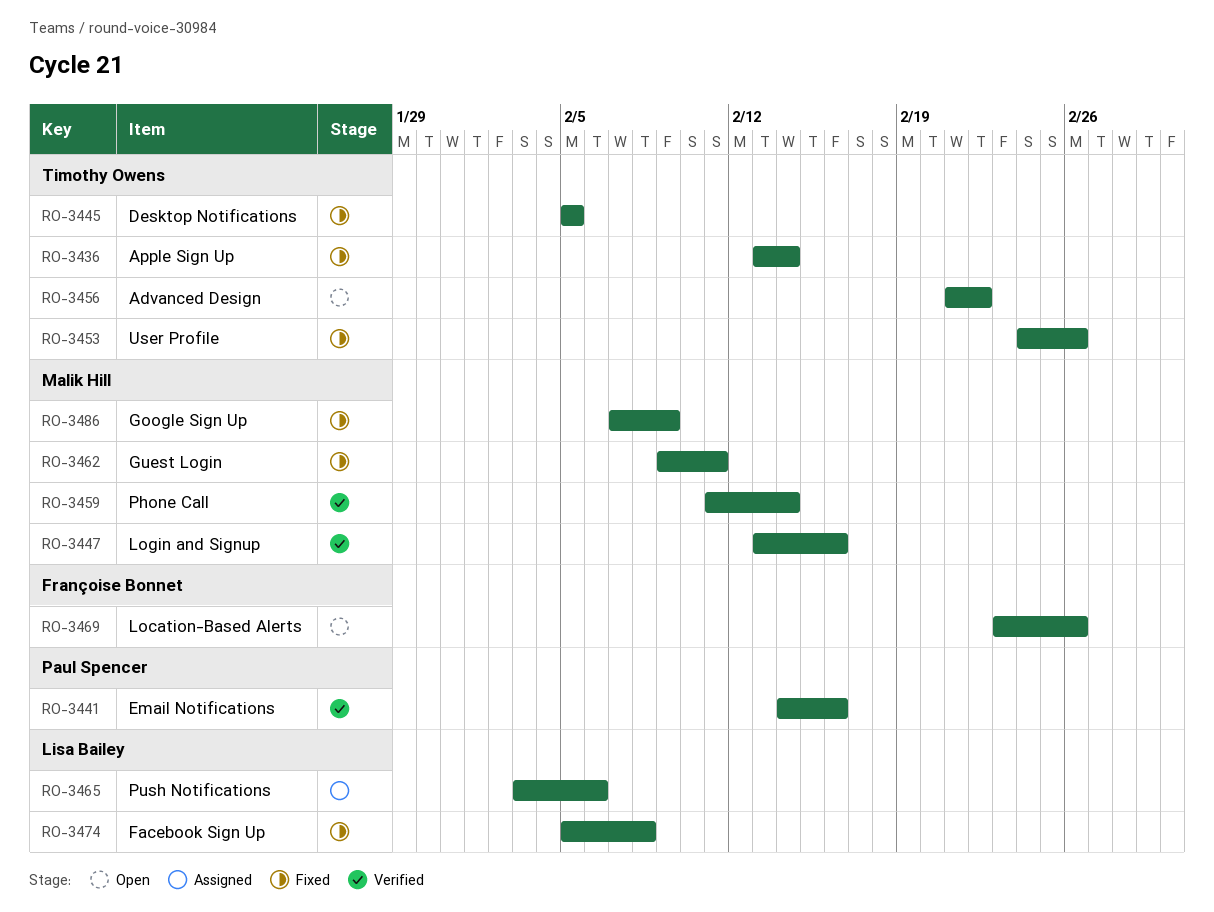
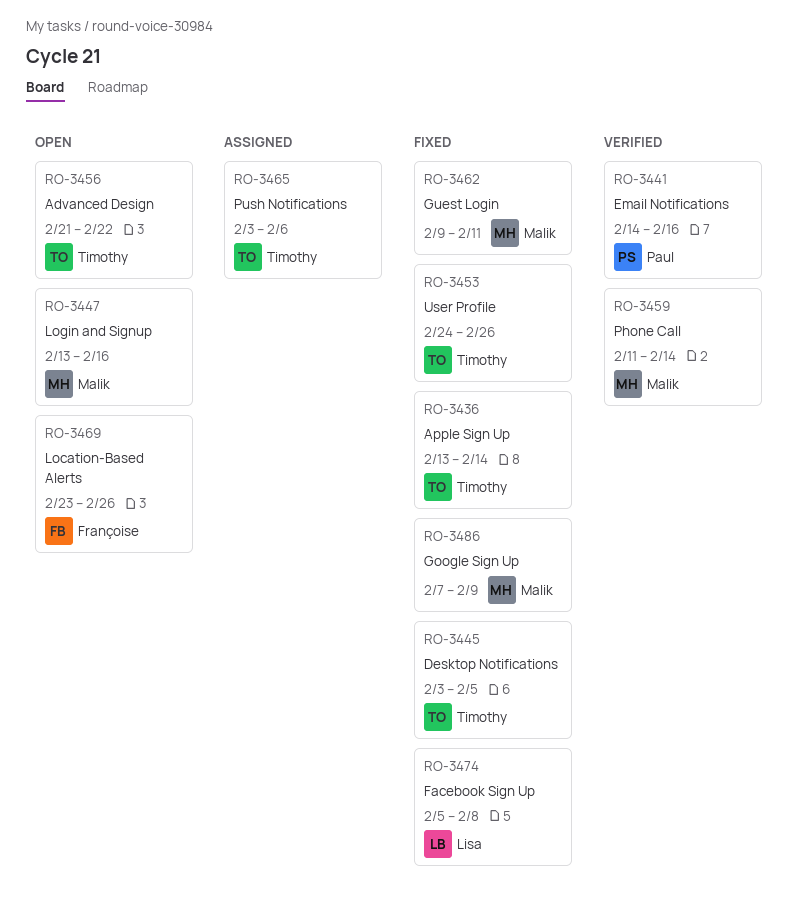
RO-3445, start: Feb 5 -> Feb 3
RO-3447, status: Verified -> Open
RO-3465, owner: Lisa Bailey -> Timothy Owens

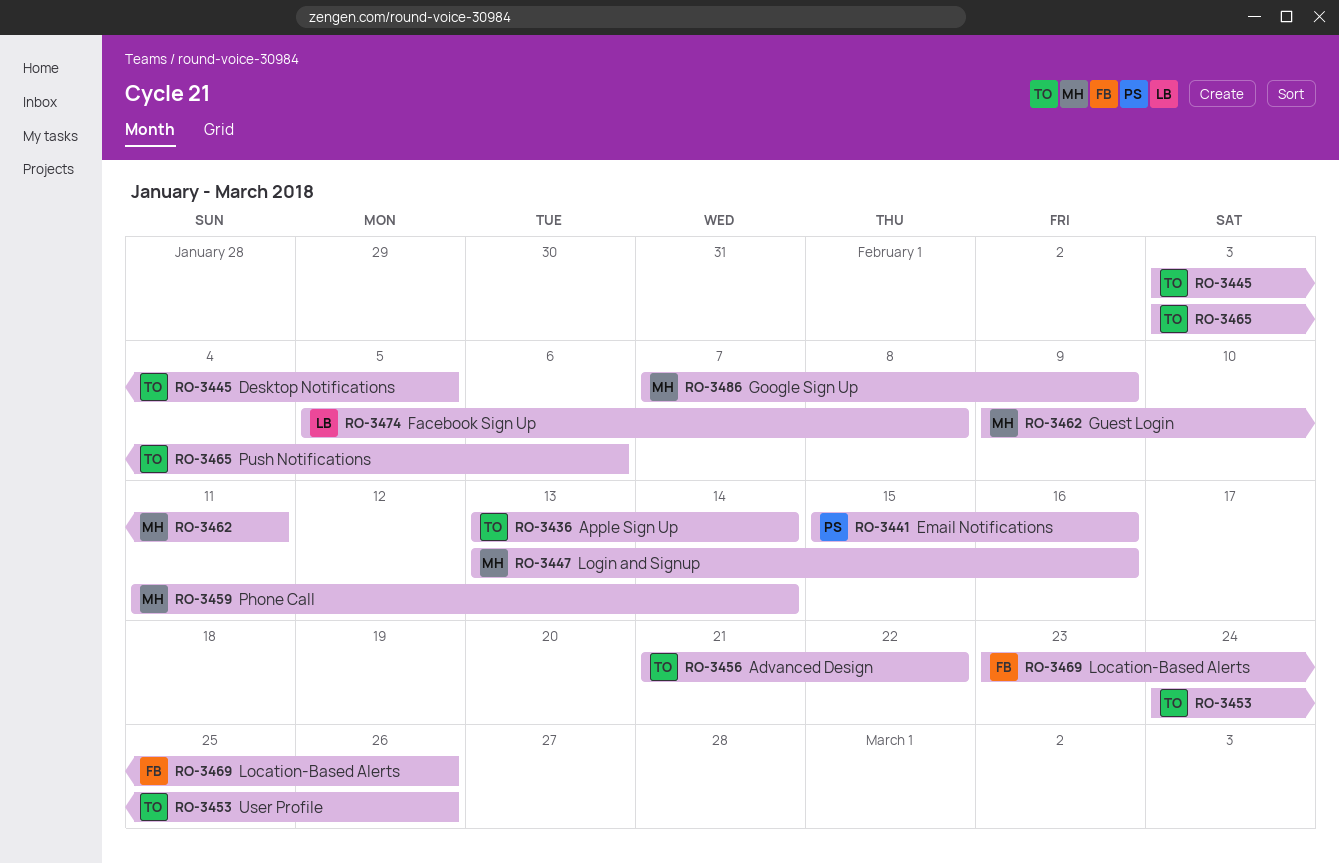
RO-3441, start: Feb 14 -> Feb 15

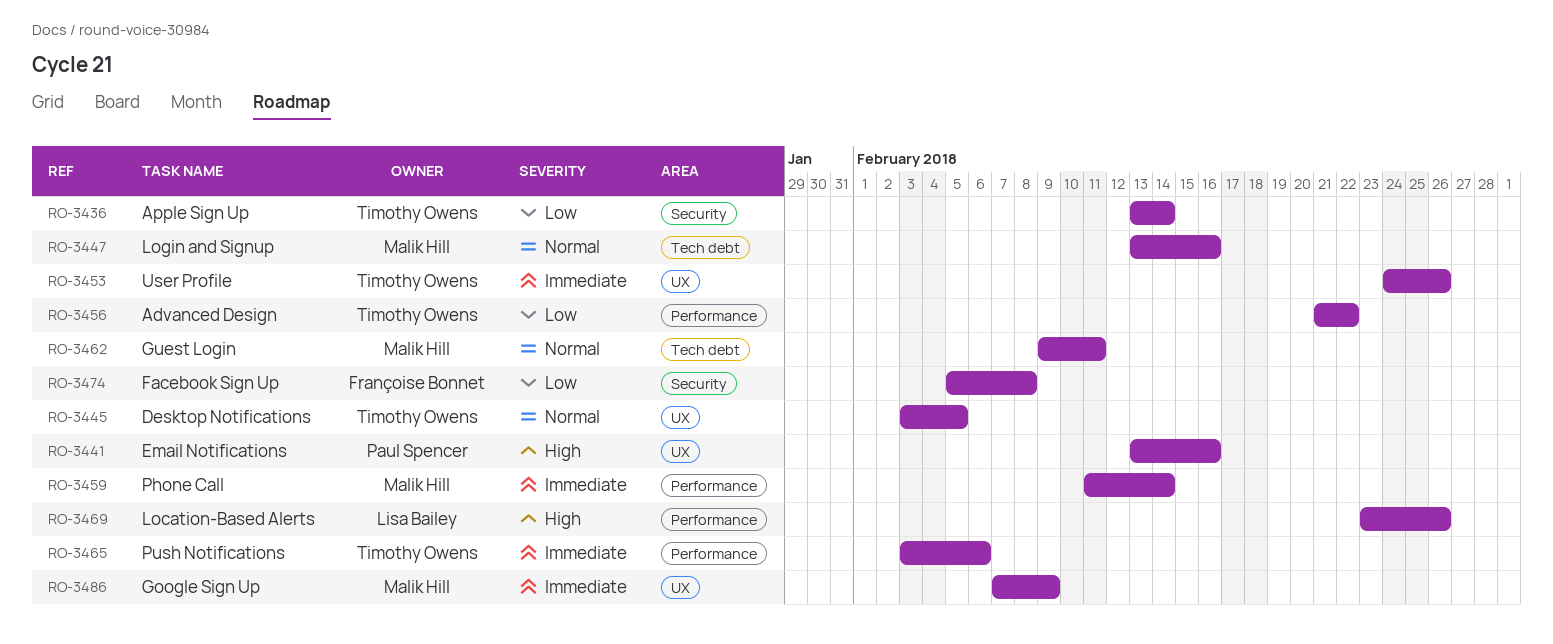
RO-3441, start: Feb 15 -> Feb 13
RO-3469, owner: Françoise Bonnet -> Lisa Bailey
RO-3474, owner: Lisa Bailey -> Françoise Bonnet

